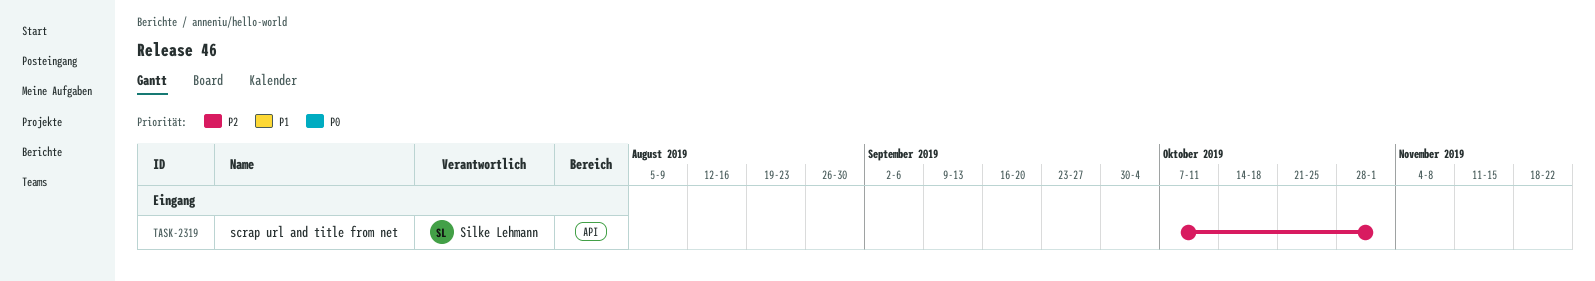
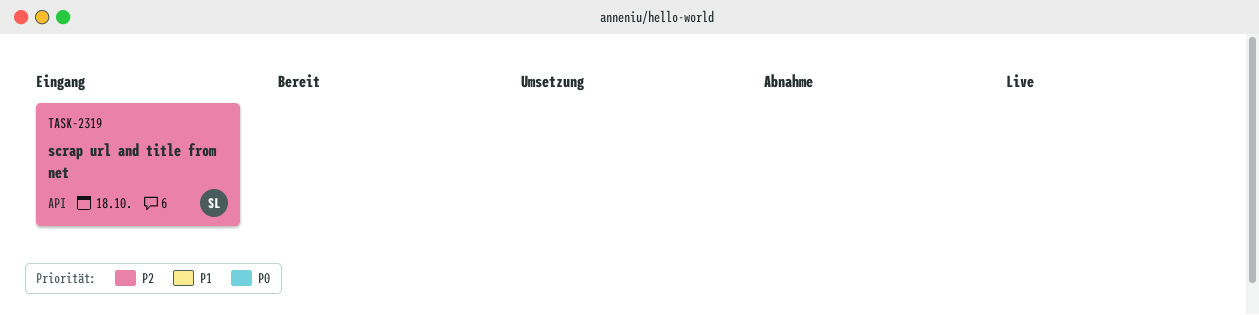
TASK-2319, due: Nov 1 -> Oct 18

